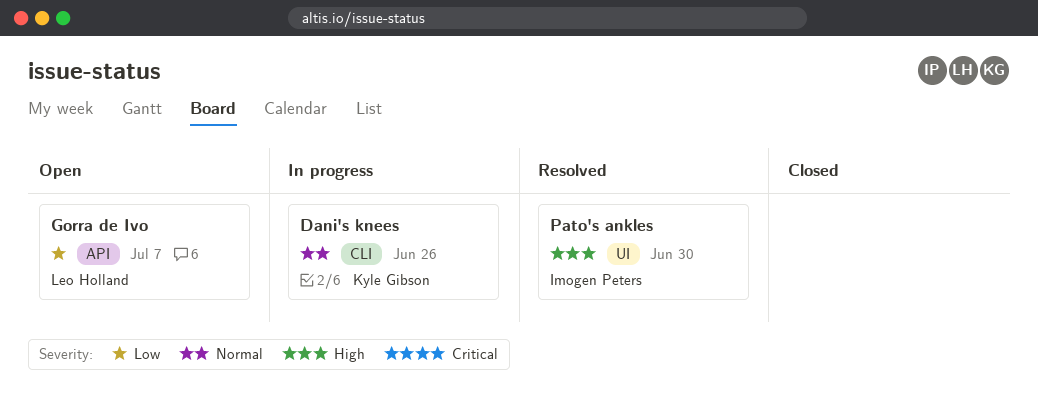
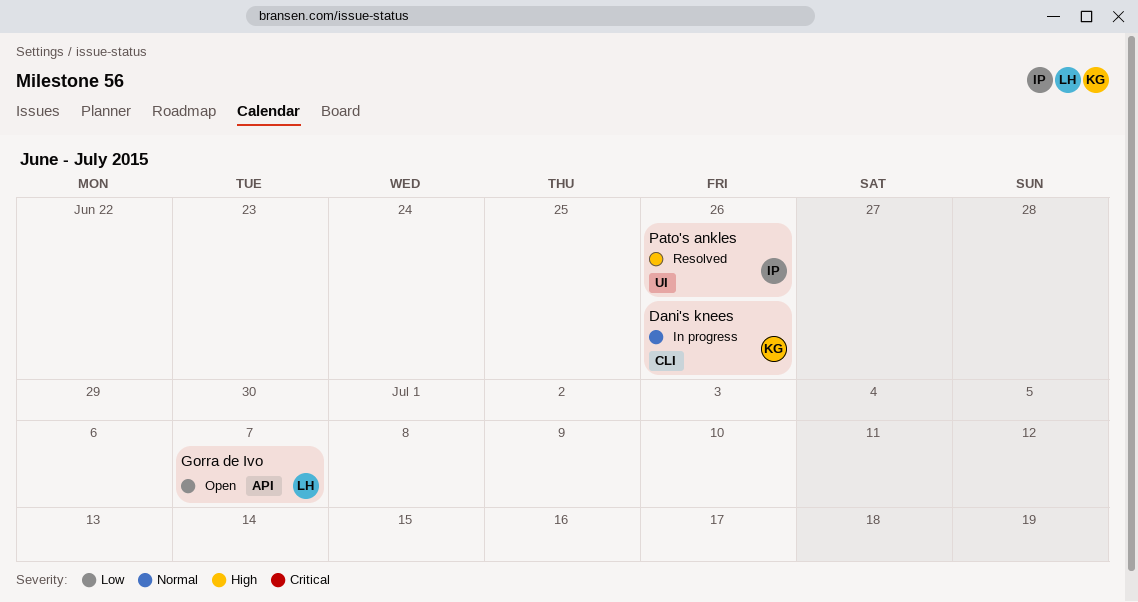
Pato's ankles, due: Jun 30 -> Jun 26

